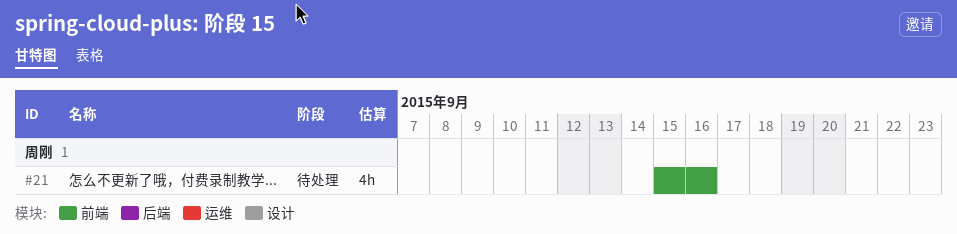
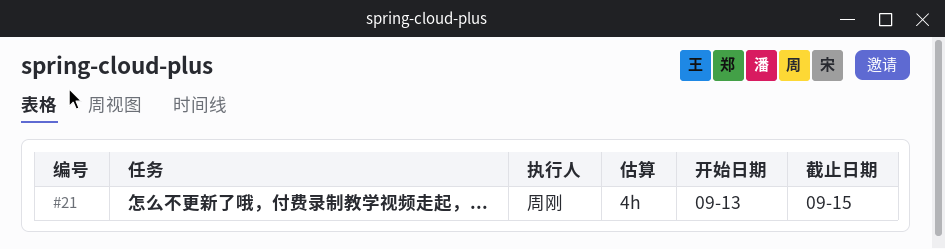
#21, start: Sep 15 -> Sep 13
#21, due: Sep 16 -> Sep 15

